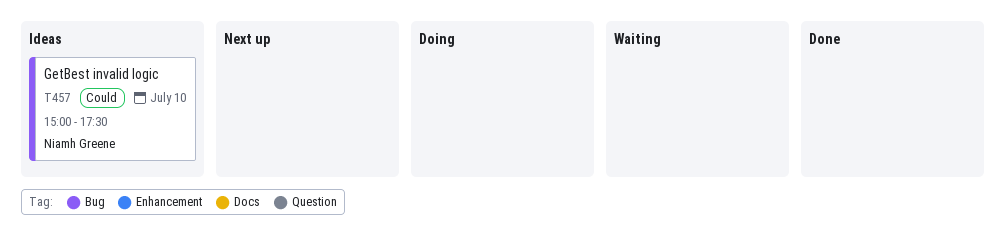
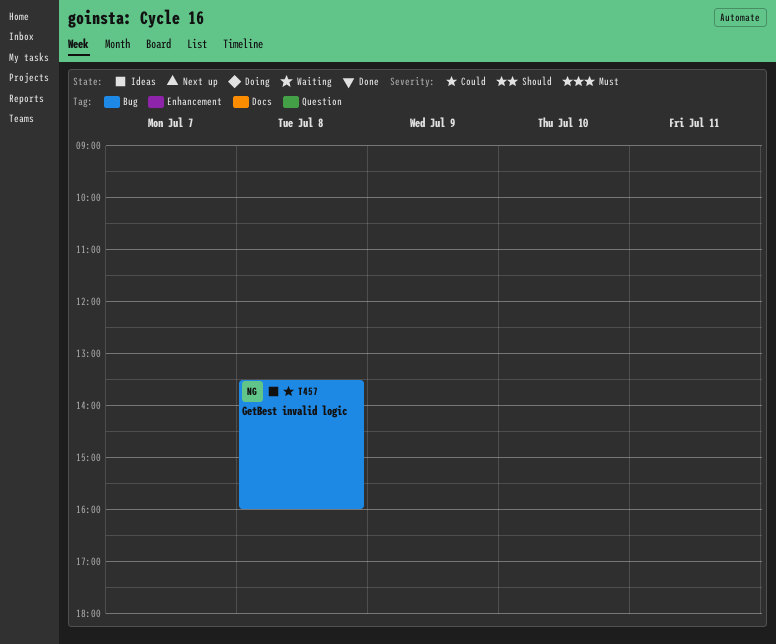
T457, day: Jul 10 -> Jul 8
T457, begins: 15:00 -> 13:30
T457, ends: 17:30 -> 16:00

